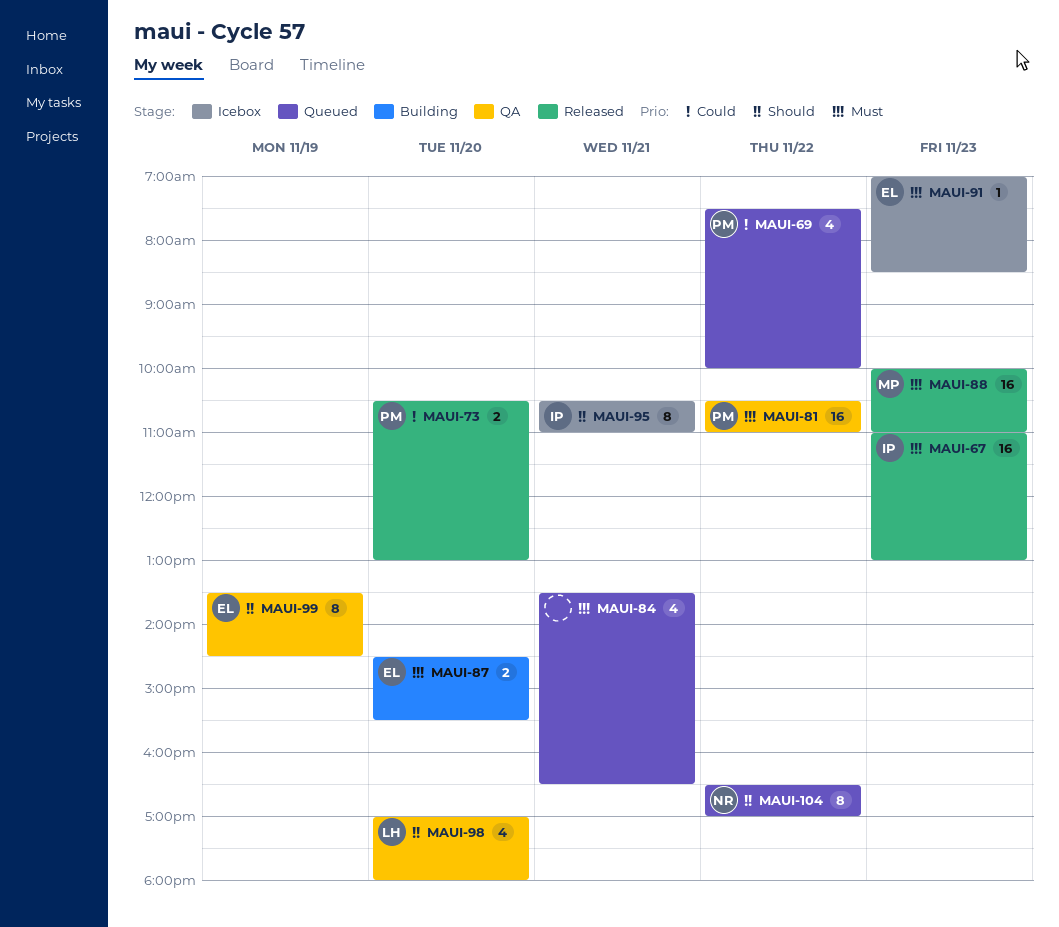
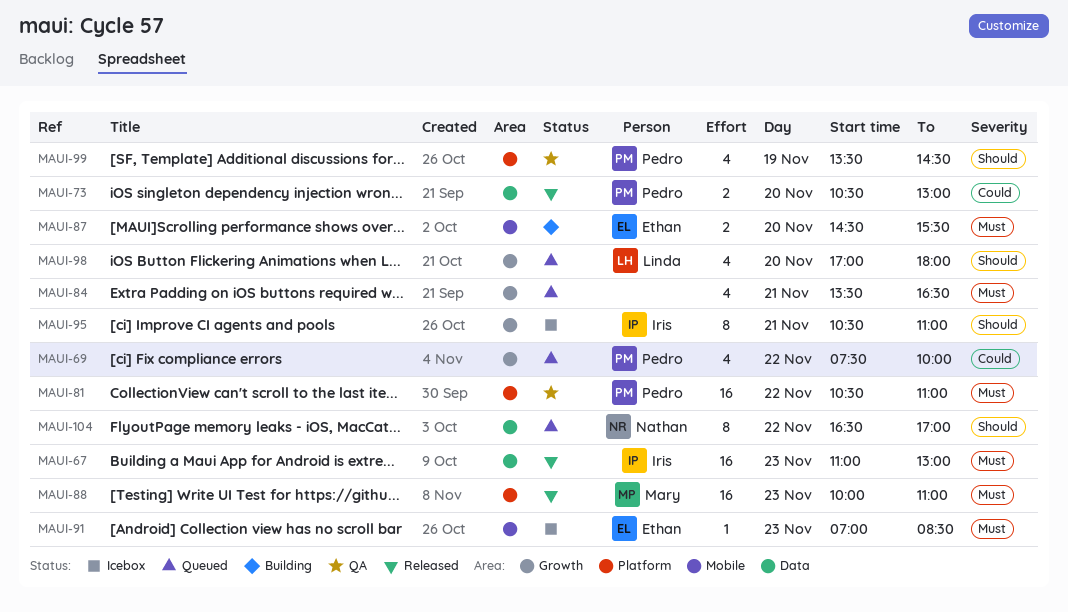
MAUI-98, status: QA -> Queued
MAUI-99, owner: Ethan -> Pedro
MAUI-99, estimate: 8 -> 4

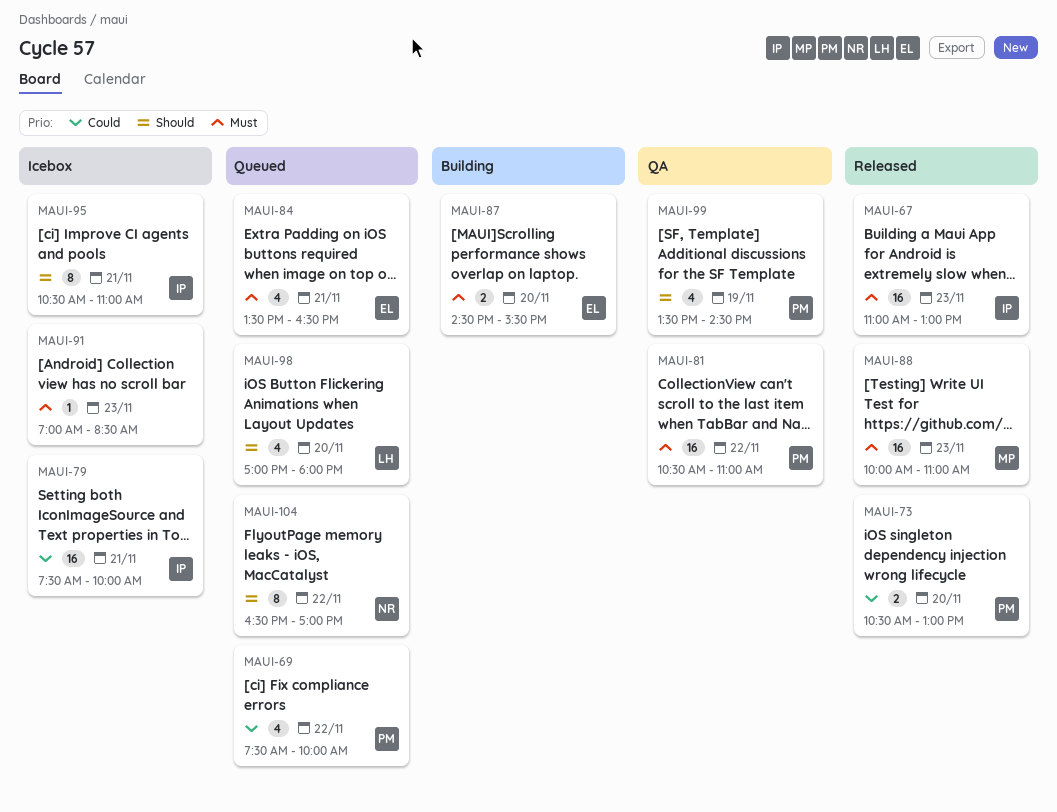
MAUI-79: none -> present
MAUI-84, owner: none -> Ethan
MAUI-91, owner: Ethan -> none

